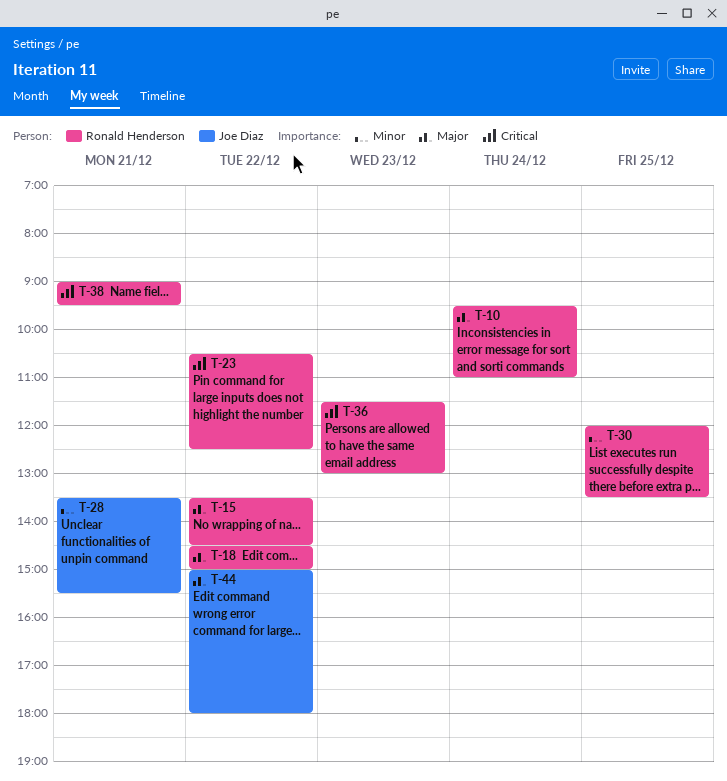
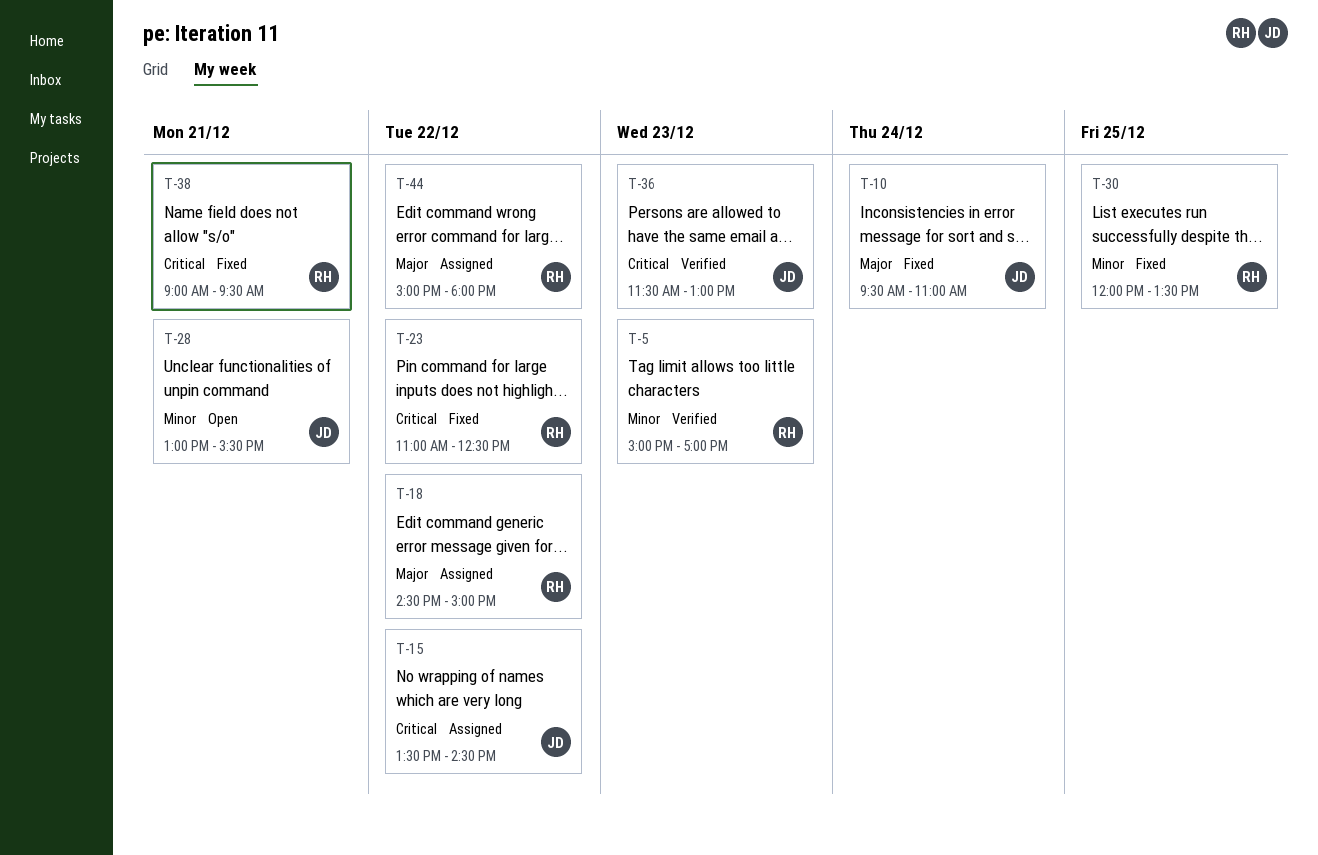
T-5: none -> present
T-10, owner: Ronald Henderson -> Joe Diaz
T-15, owner: Ronald Henderson -> Joe Diaz
T-15, priority: Major -> Critical
T-23, begins: 10:30 -> 11:00
T-28, begins: 13:30 -> 13:00
T-36, owner: Ronald Henderson -> Joe Diaz
T-44, owner: Joe Diaz -> Ronald Henderson

